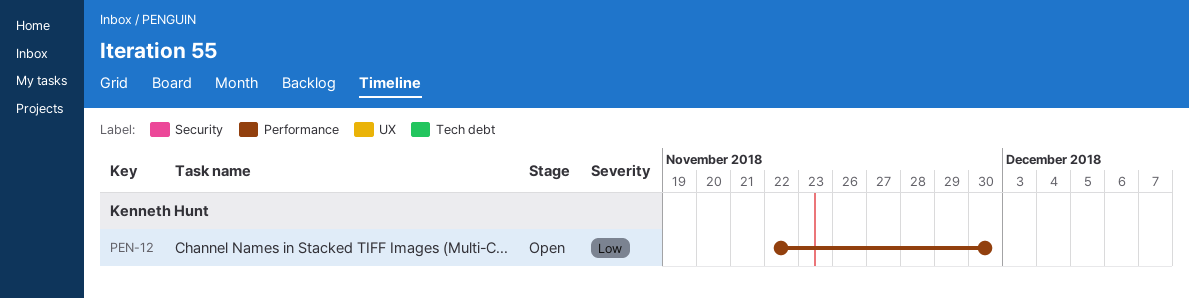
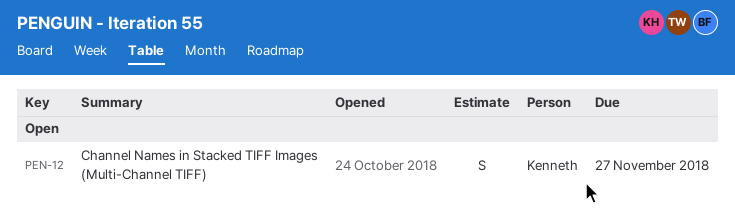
PEN-12, due: Nov 30 -> Nov 27

